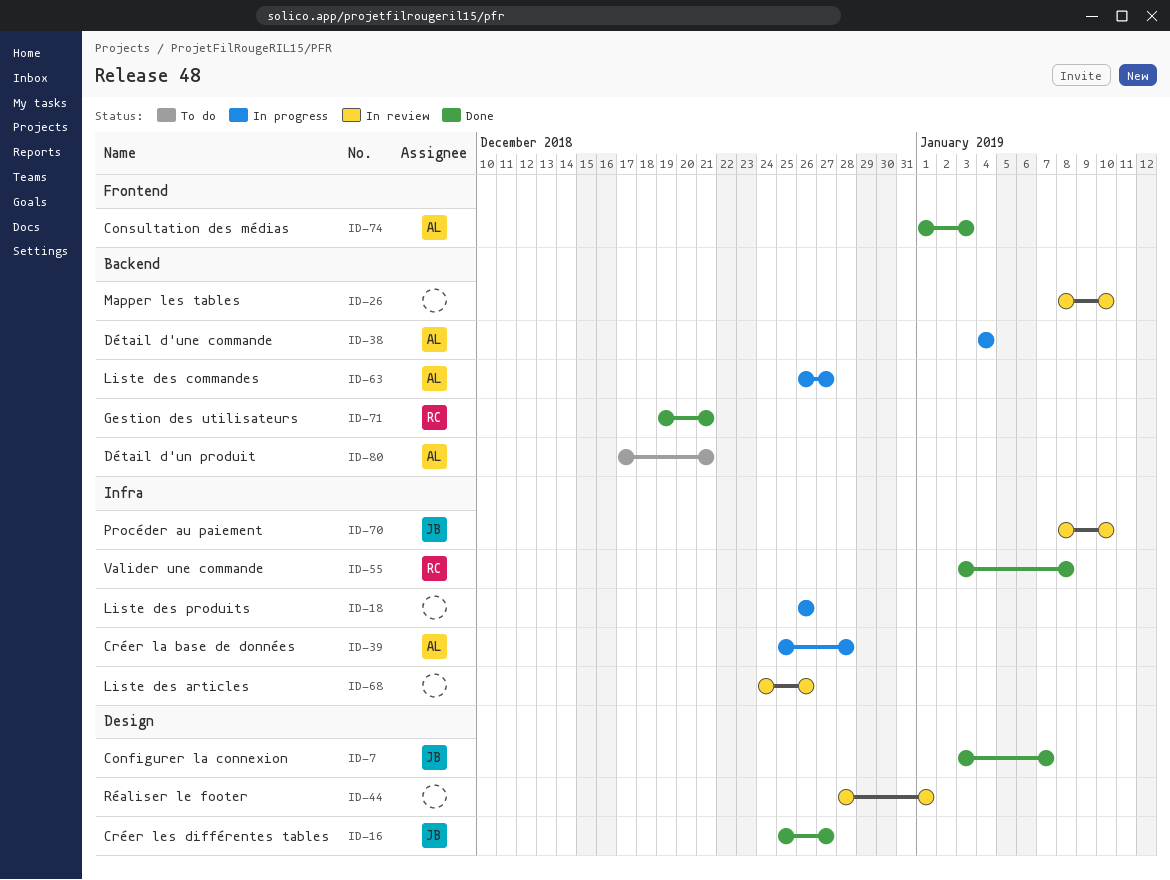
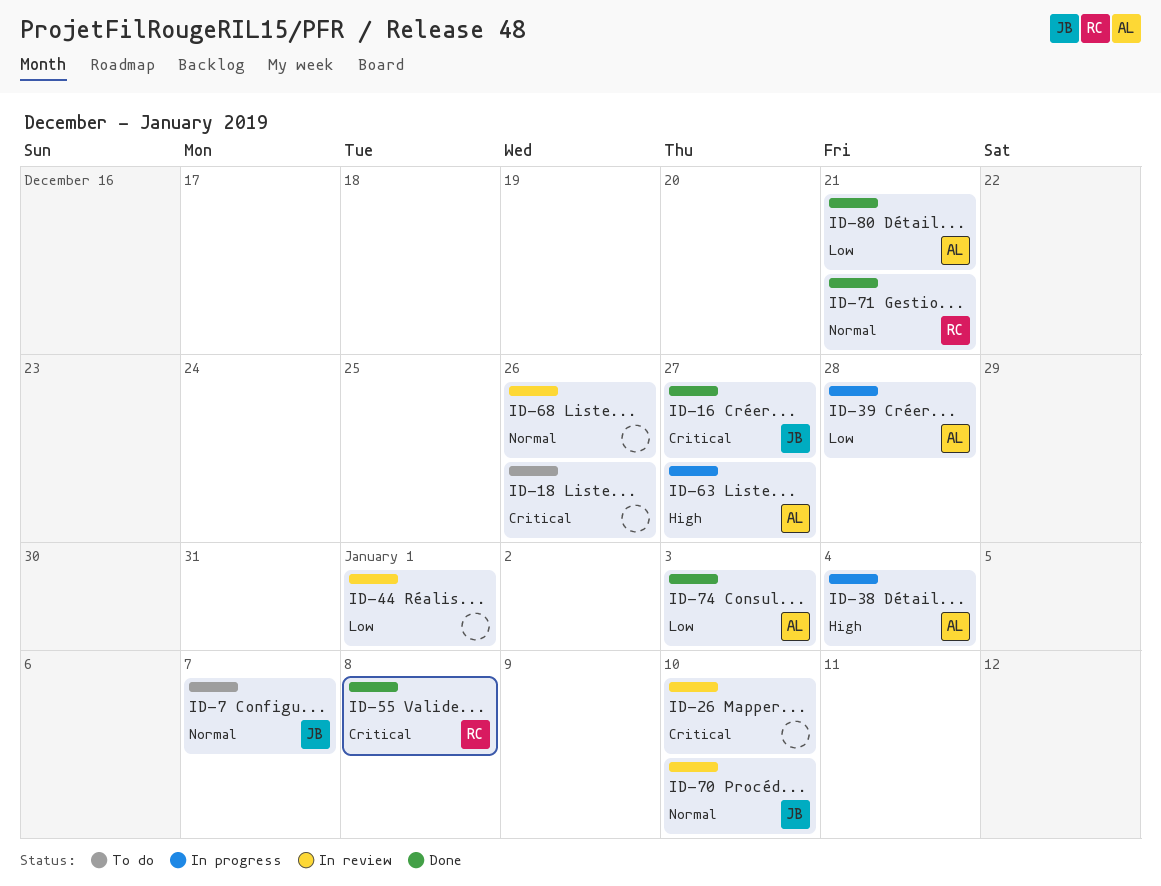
ID-7, status: Done -> To do
ID-18, status: In progress -> To do
ID-80, status: To do -> Done

